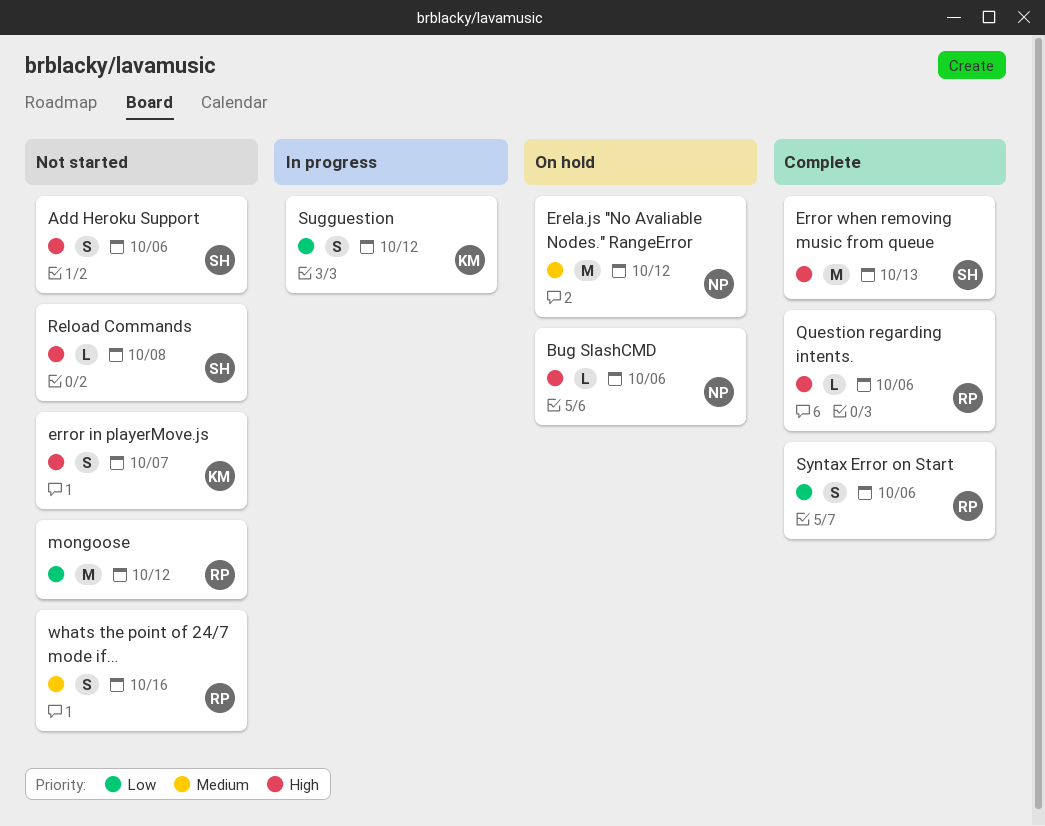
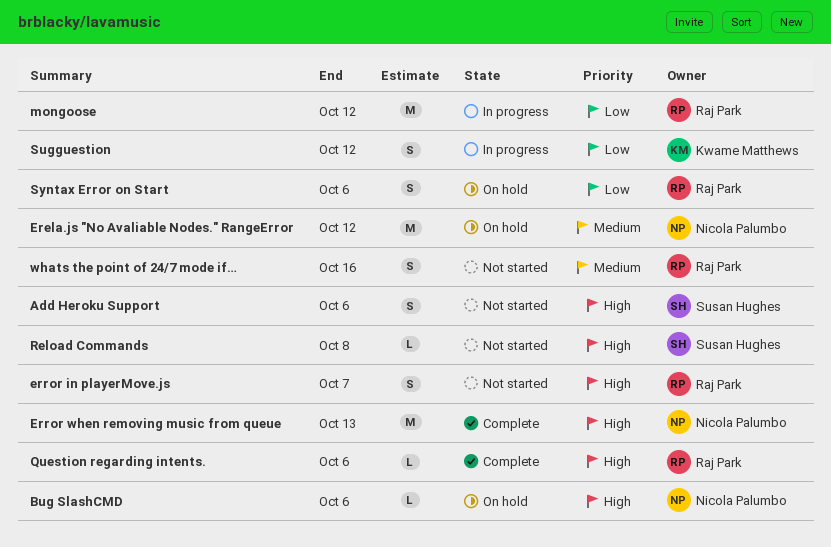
error in playerMove.js, owner: Kwame Matthews -> Raj Park
Error when removing music from queue, owner: Susan Hughes -> Nicola Palumbo
mongoose, status: Not started -> In progress
Syntax Error on Start, status: Complete -> On hold

